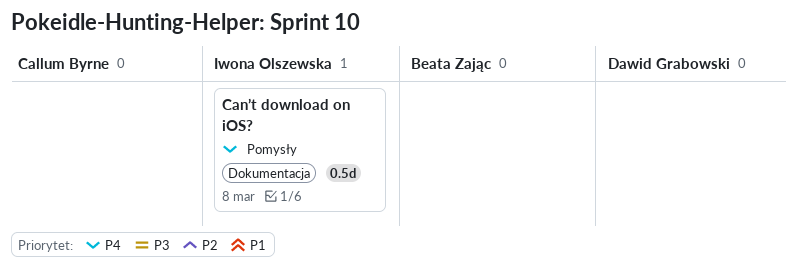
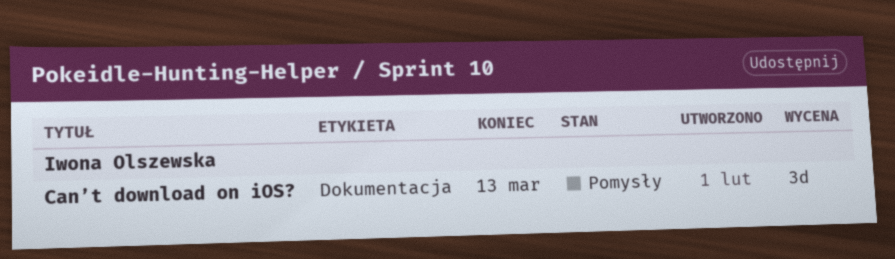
Can’t download on iOS?, estimate: 0.5d -> 3d
Can’t download on iOS?, due: Mar 8 -> Mar 13

